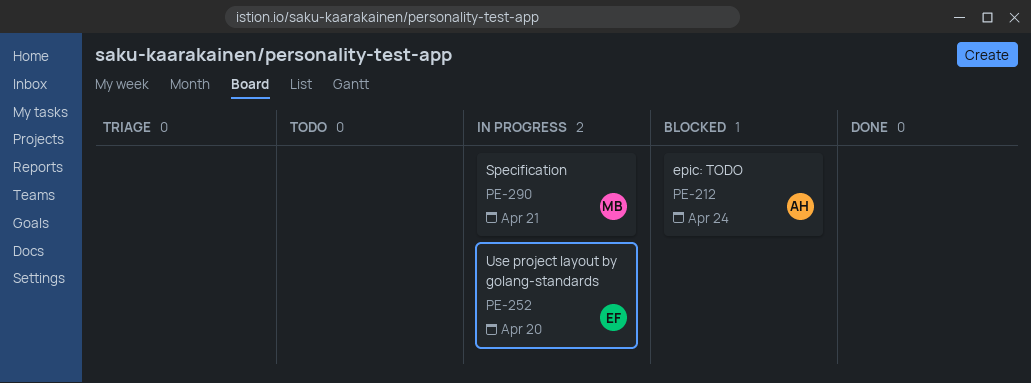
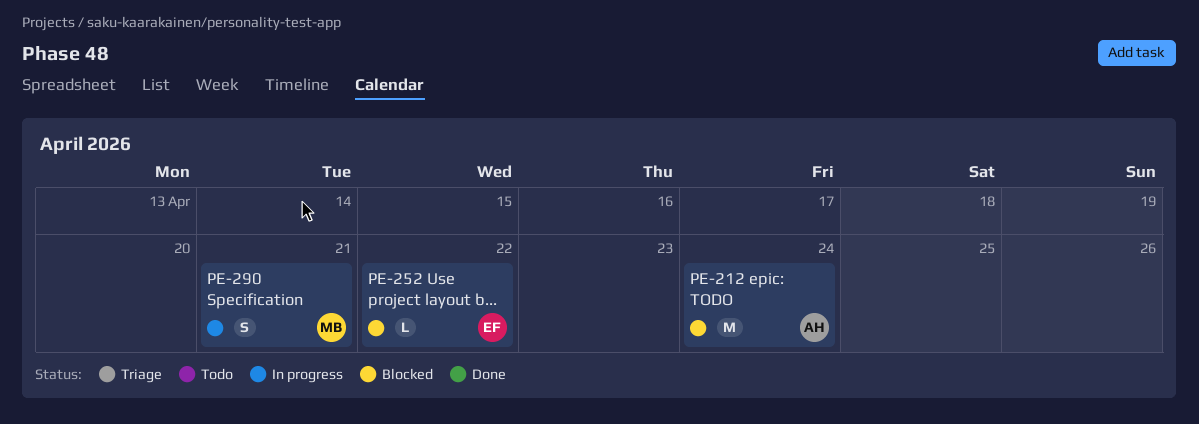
PE-252, status: In progress -> Blocked
PE-252, due: Apr 20 -> Apr 22

